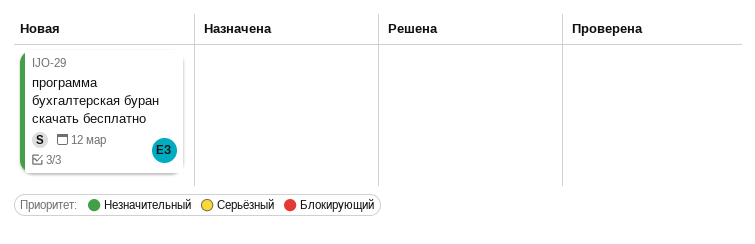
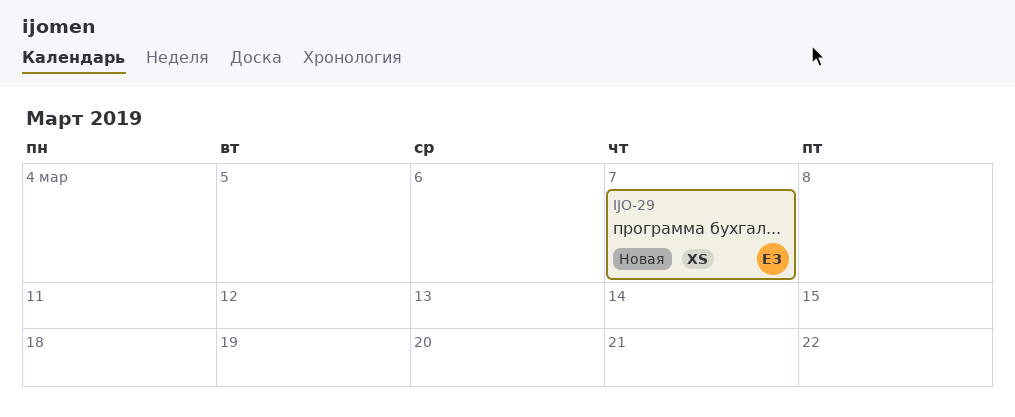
IJO-29, estimate: S -> XS
IJO-29, due: Mar 12 -> Mar 7

